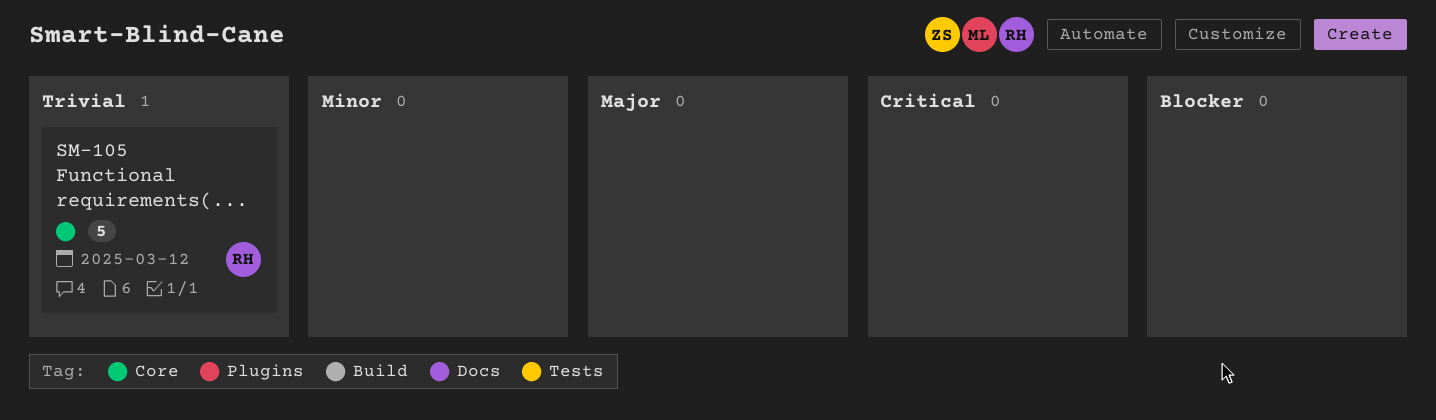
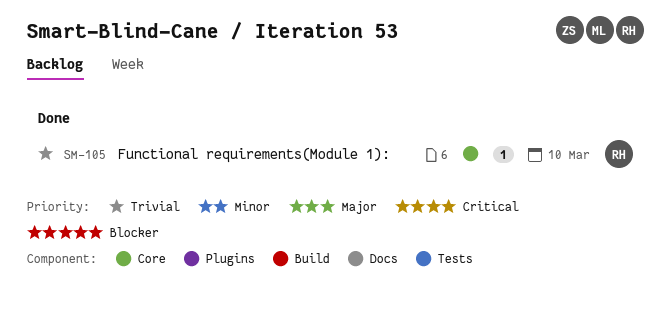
SM-105, estimate: 5 -> 1
SM-105, due: Mar 12 -> Mar 10

